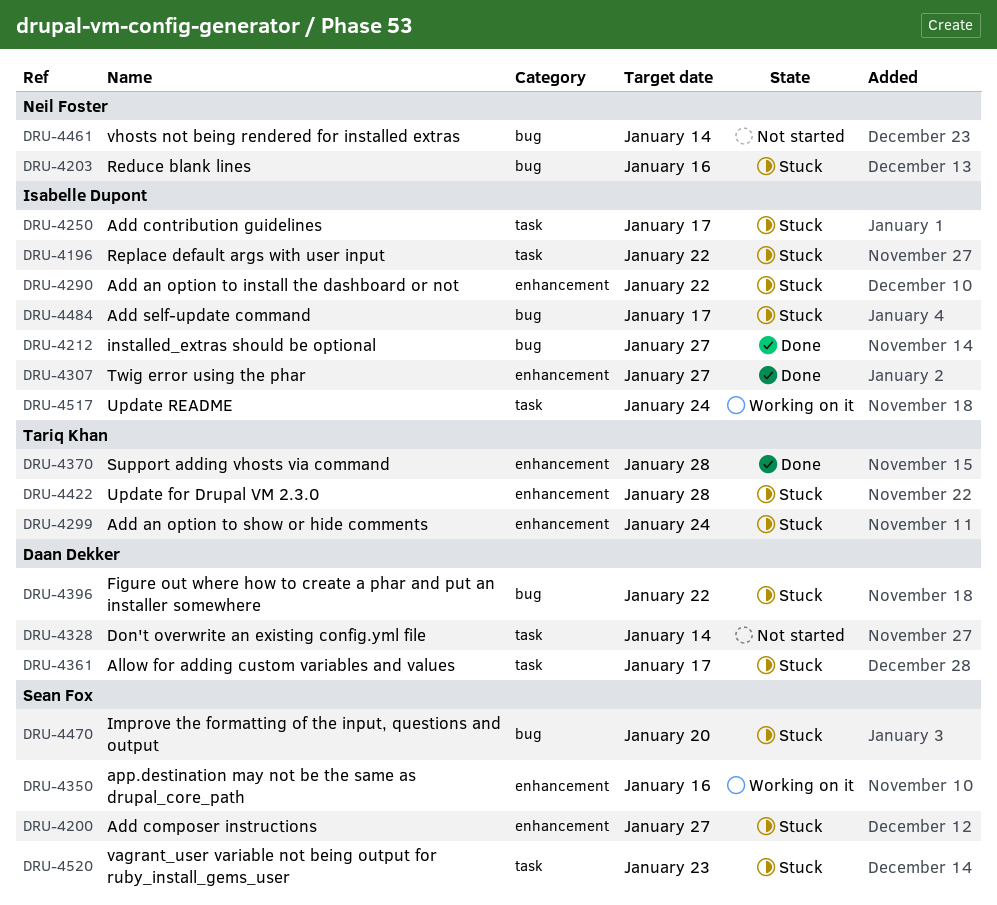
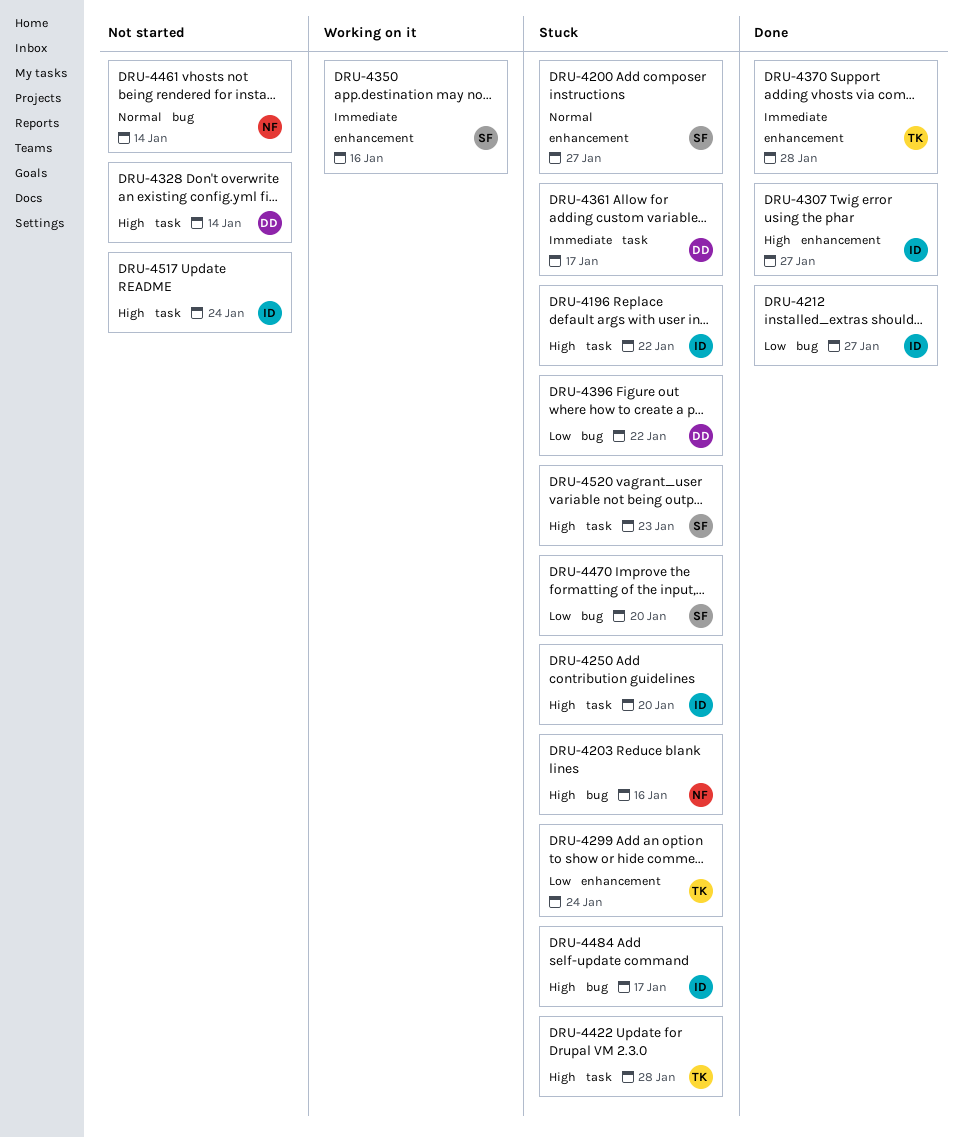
DRU-4250, due: Jan 17 -> Jan 20
DRU-4290: present -> none
DRU-4422, label: enhancement -> task
DRU-4517, status: Working on it -> Not started

